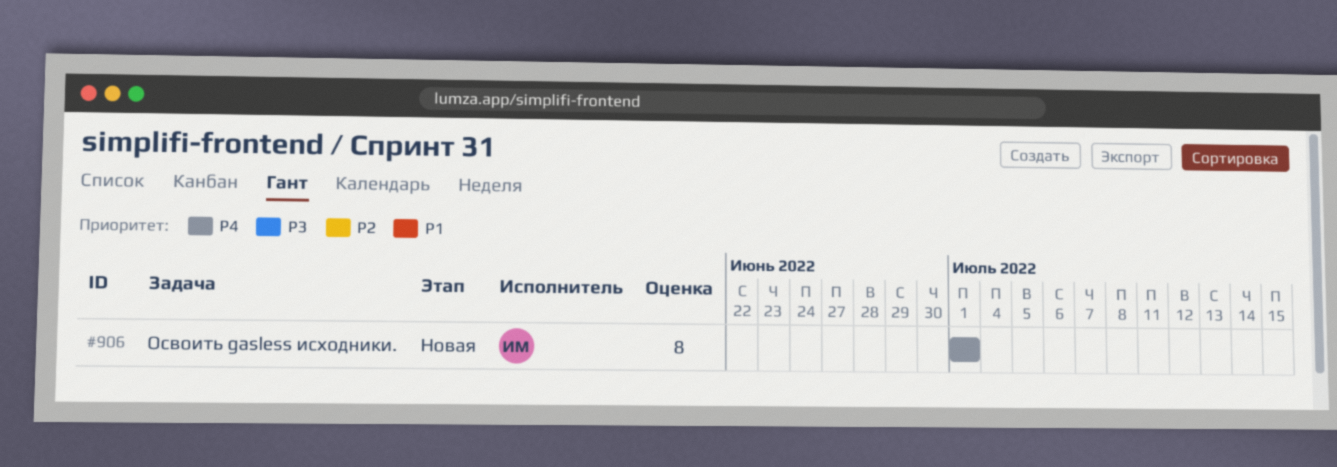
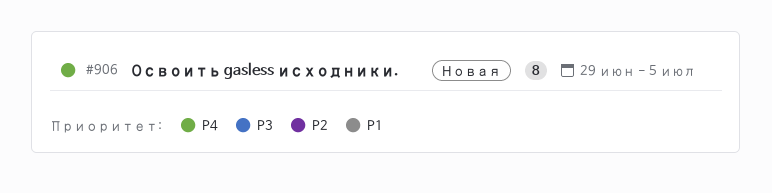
#906, start: Jul 1 -> Jun 29
#906, due: Jul 1 -> Jul 5

